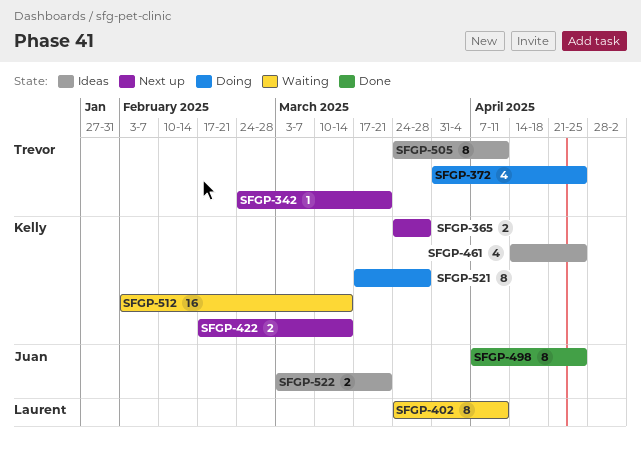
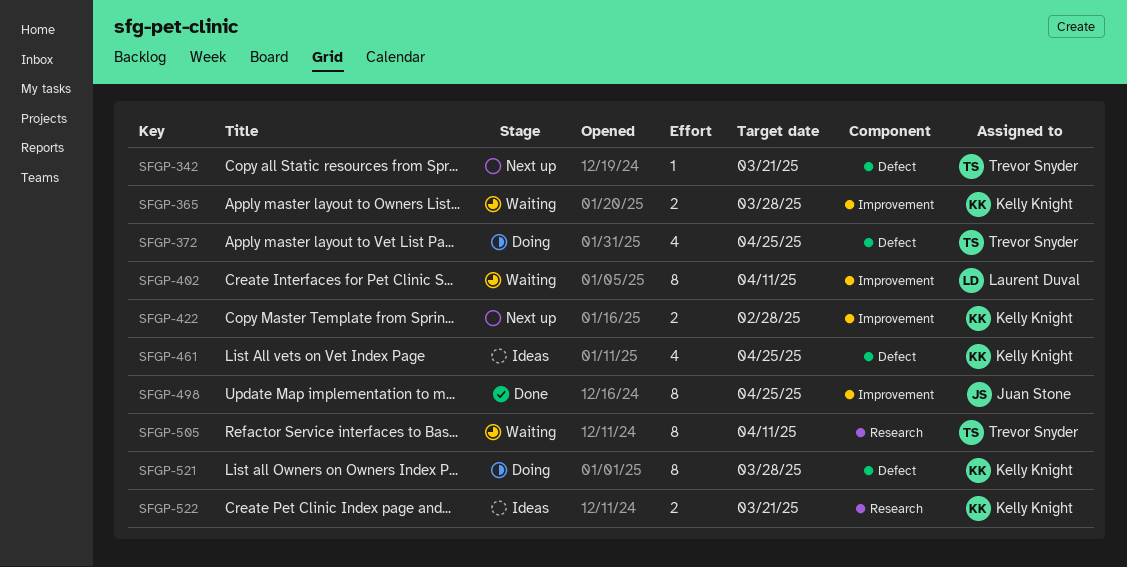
SFGP-365, status: Next up -> Waiting
SFGP-422, due: Mar 14 -> Feb 28
SFGP-505, status: Ideas -> Waiting
SFGP-512: present -> none
SFGP-522, owner: Juan Stone -> Kelly Knight

